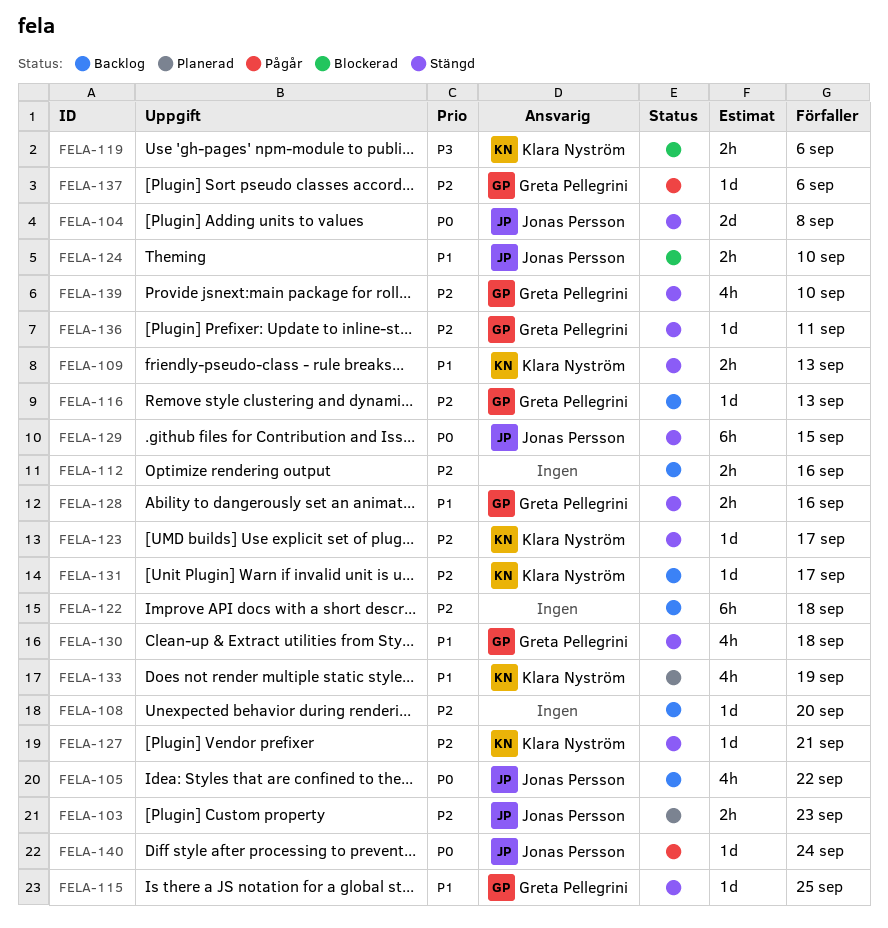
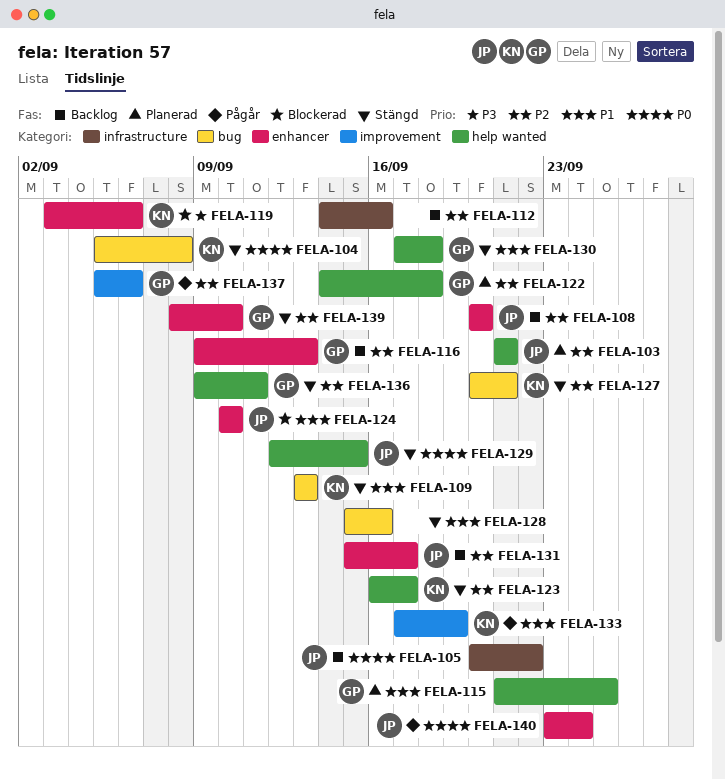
FELA-103, due: Sep 23 -> Sep 21
FELA-104, owner: Jonas Persson -> Klara Nyström
FELA-108, owner: none -> Jonas Persson
FELA-115, status: Stängd -> Planerad
FELA-122, status: Backlog -> Planerad
FELA-122, owner: none -> Greta Pellegrini
FELA-128, owner: Greta Pellegrini -> none
FELA-131, owner: Klara Nyström -> Jonas Persson
FELA-133, status: Planerad -> Pågår

